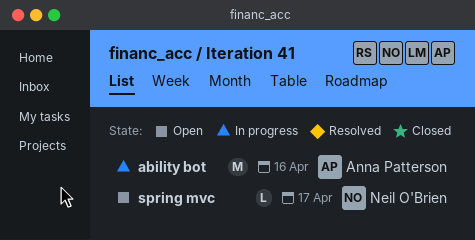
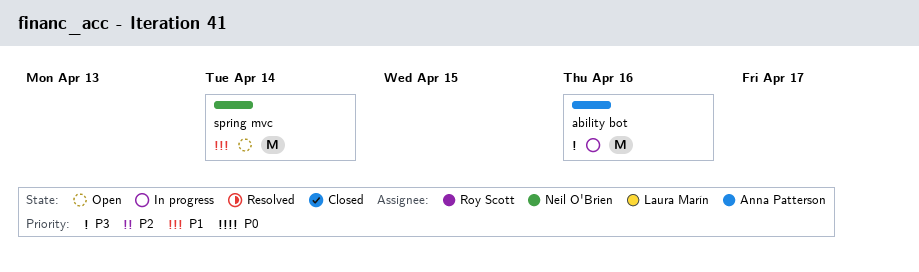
spring mvc, estimate: L -> M
spring mvc, due: Apr 17 -> Apr 14

